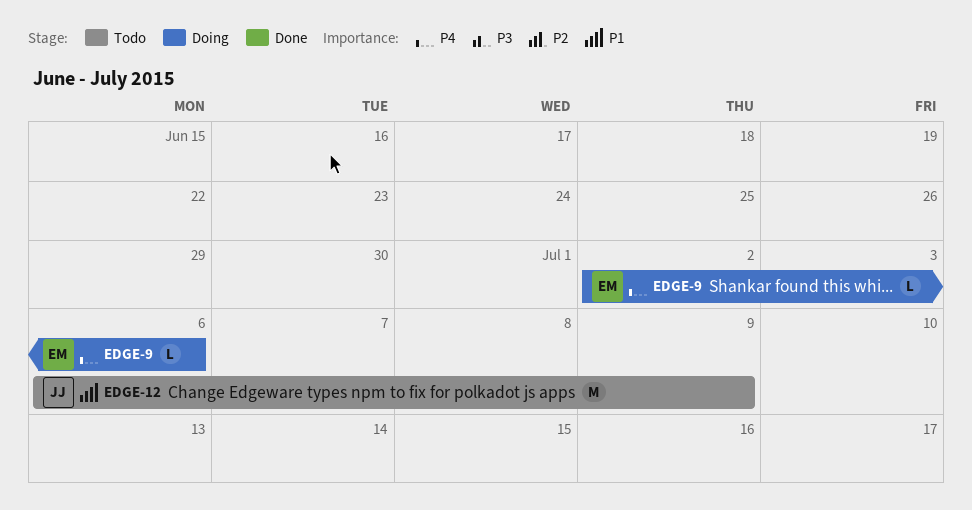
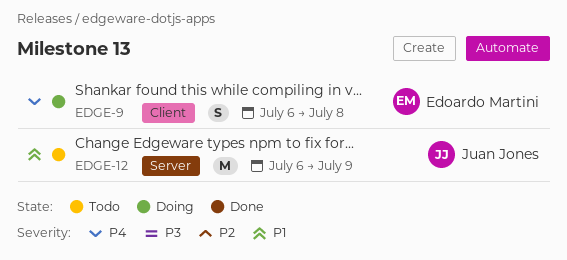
EDGE-9, estimate: L -> S
EDGE-9, start: Jul 2 -> Jul 6
EDGE-9, due: Jul 6 -> Jul 8

